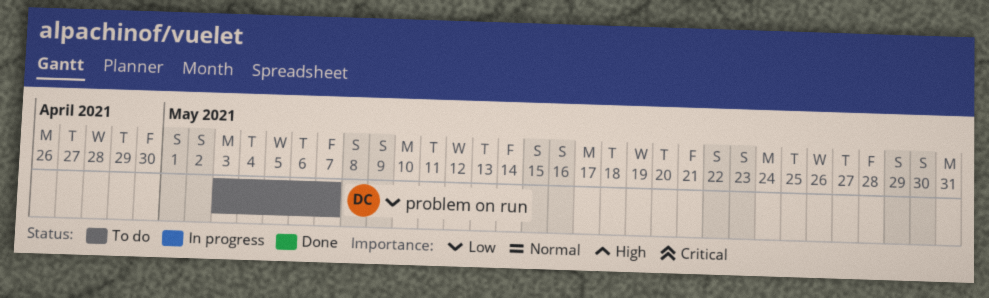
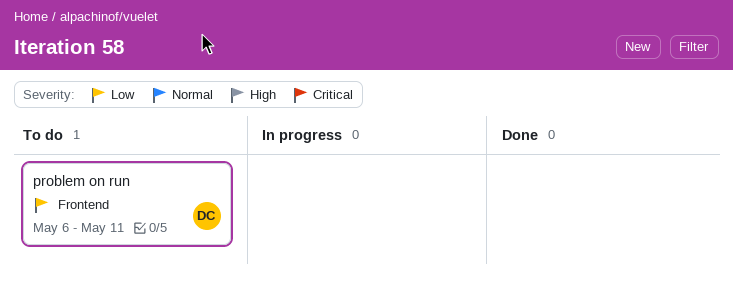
problem on run, start: May 3 -> May 6
problem on run, due: May 7 -> May 11

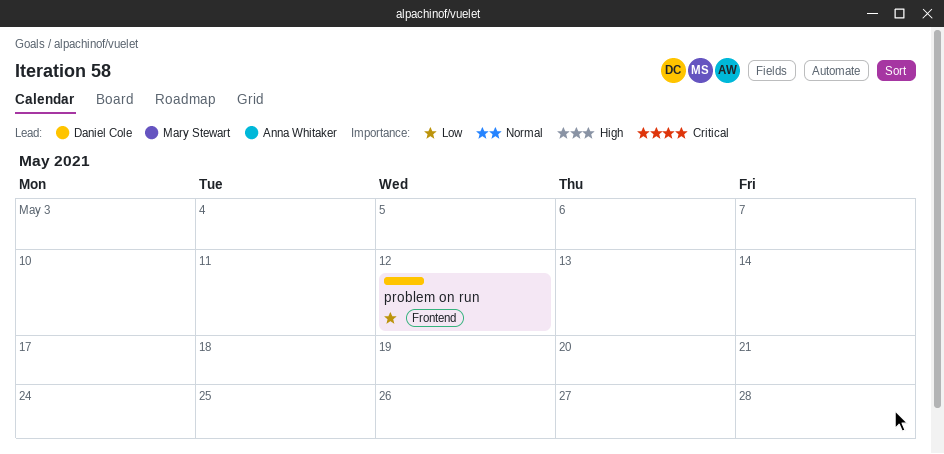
problem on run, due: May 11 -> May 12

